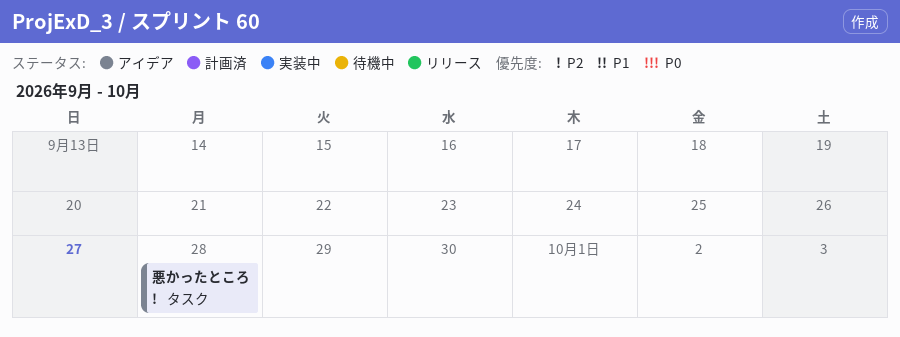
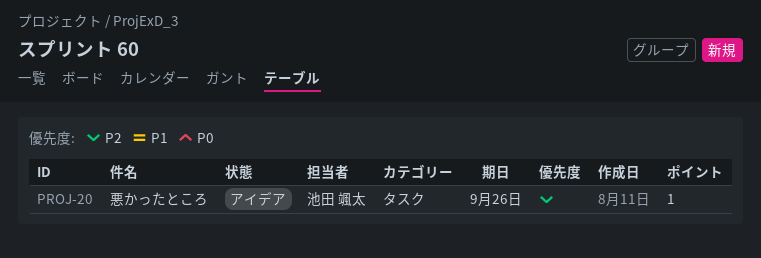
悪かったところ, due: Sep 28 -> Sep 26

